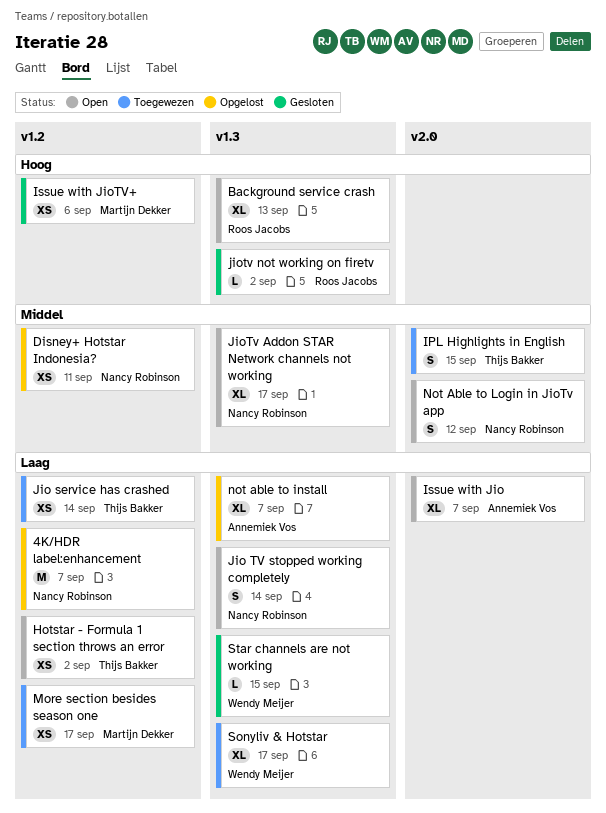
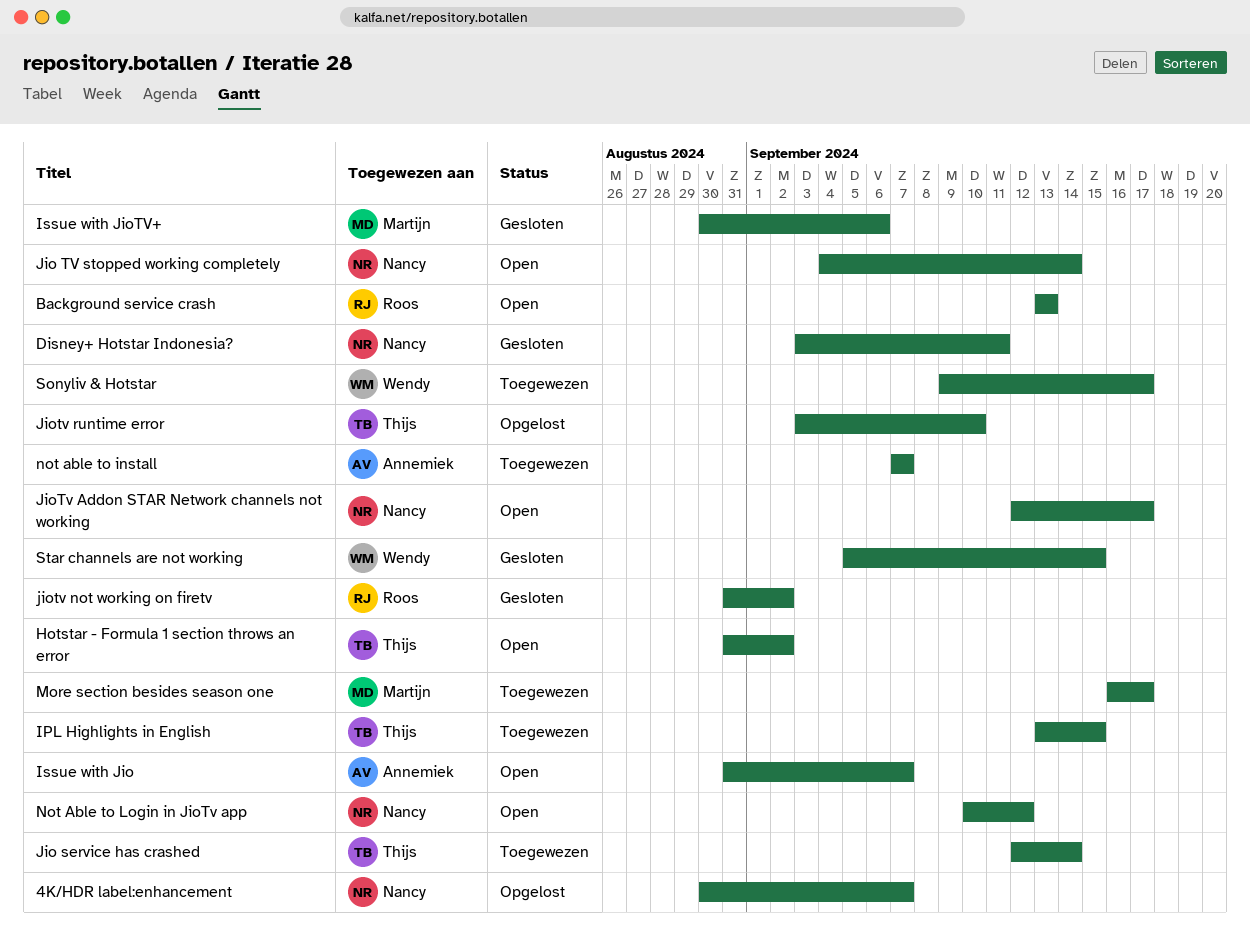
Disney+ Hotstar Indonesia?, status: Opgelost -> Gesloten
Jiotv runtime error: none -> present
not able to install, status: Opgelost -> Toegewezen

